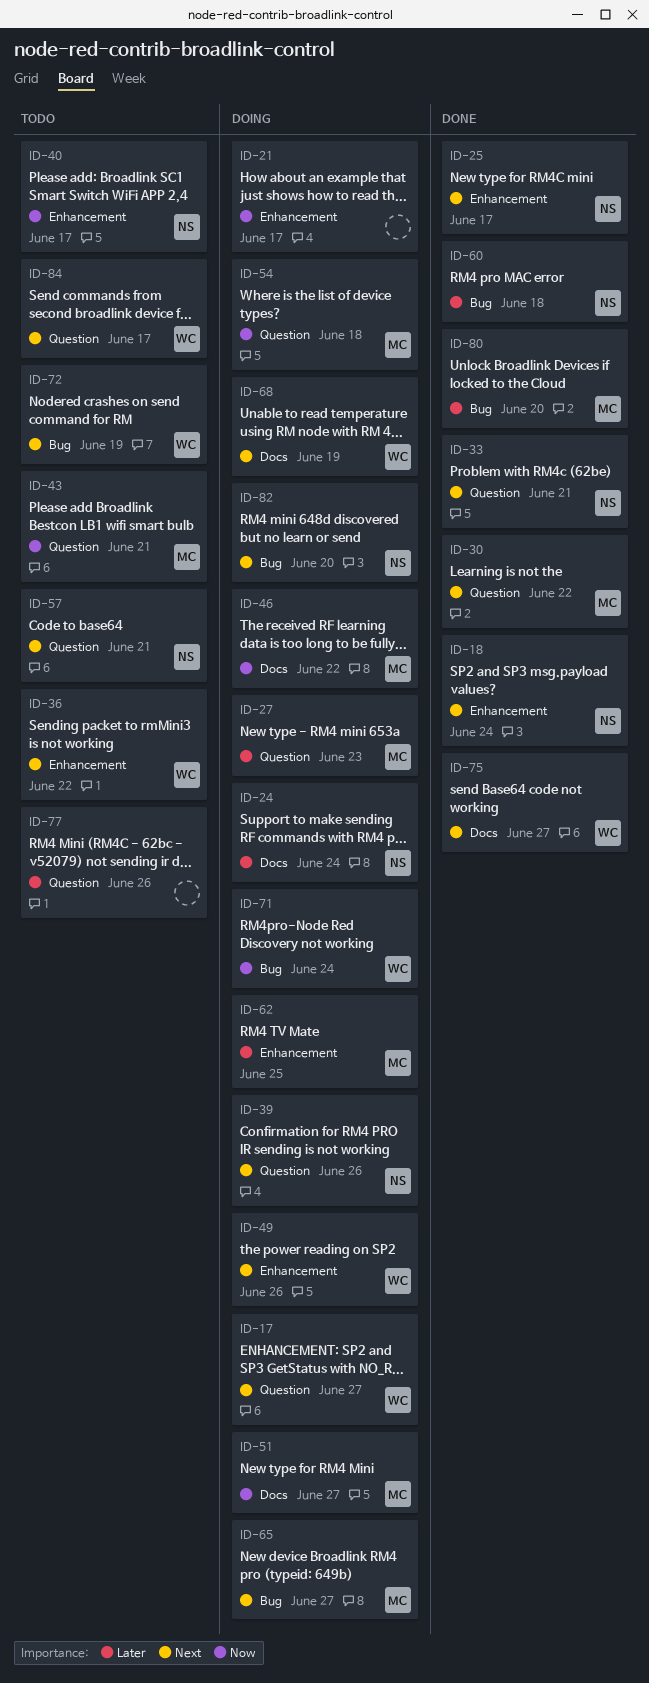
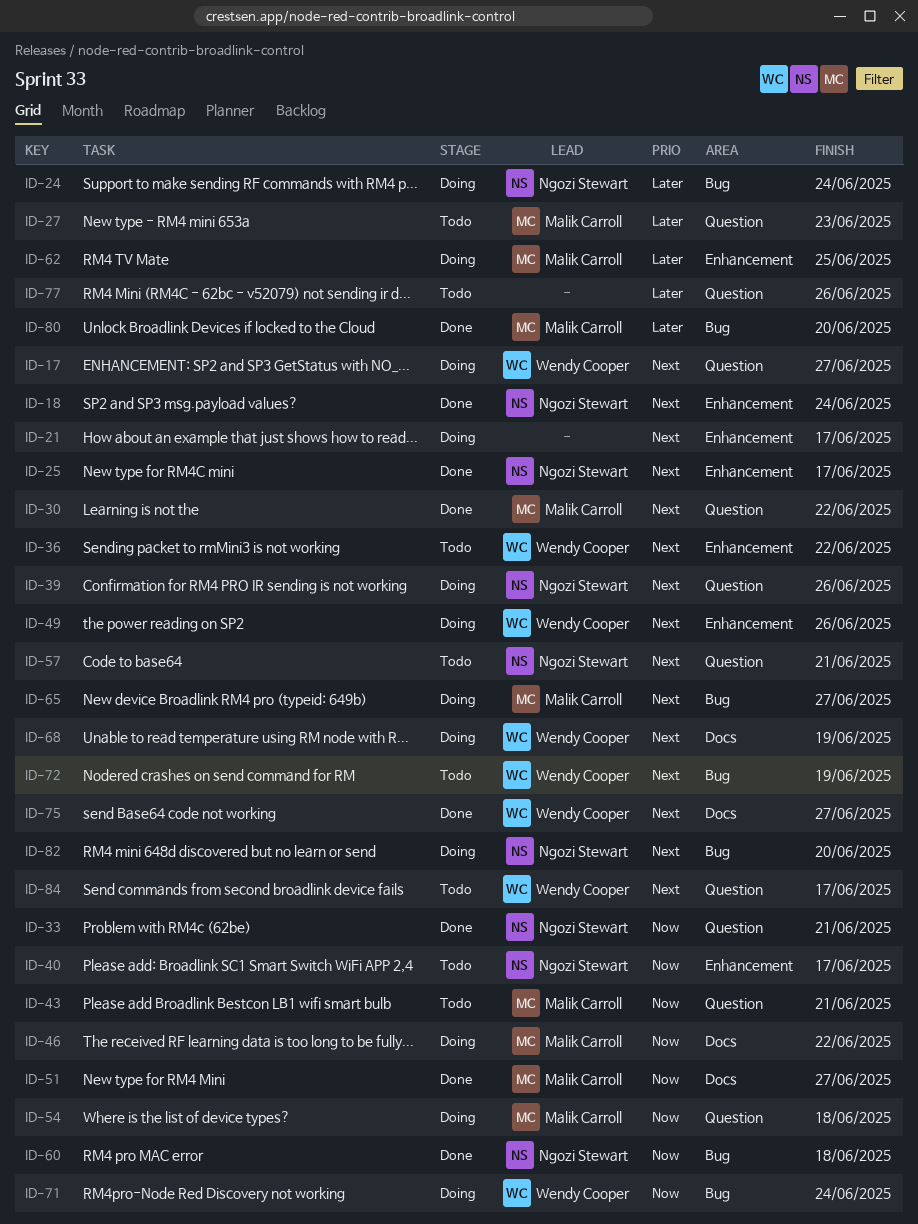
ID-21, priority: Now -> Next
ID-24, label: Docs -> Bug
ID-27, status: Doing -> Todo
ID-33, priority: Next -> Now
ID-51, status: Doing -> Done
ID-60, priority: Later -> Now

